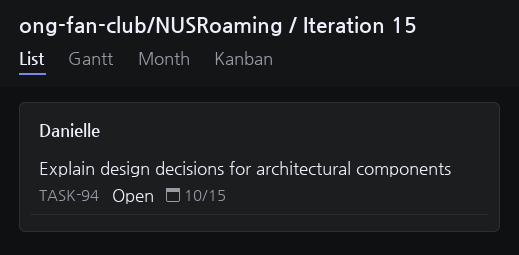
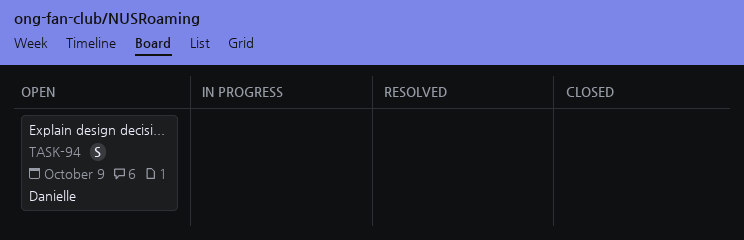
TASK-94, due: Oct 15 -> Oct 9

